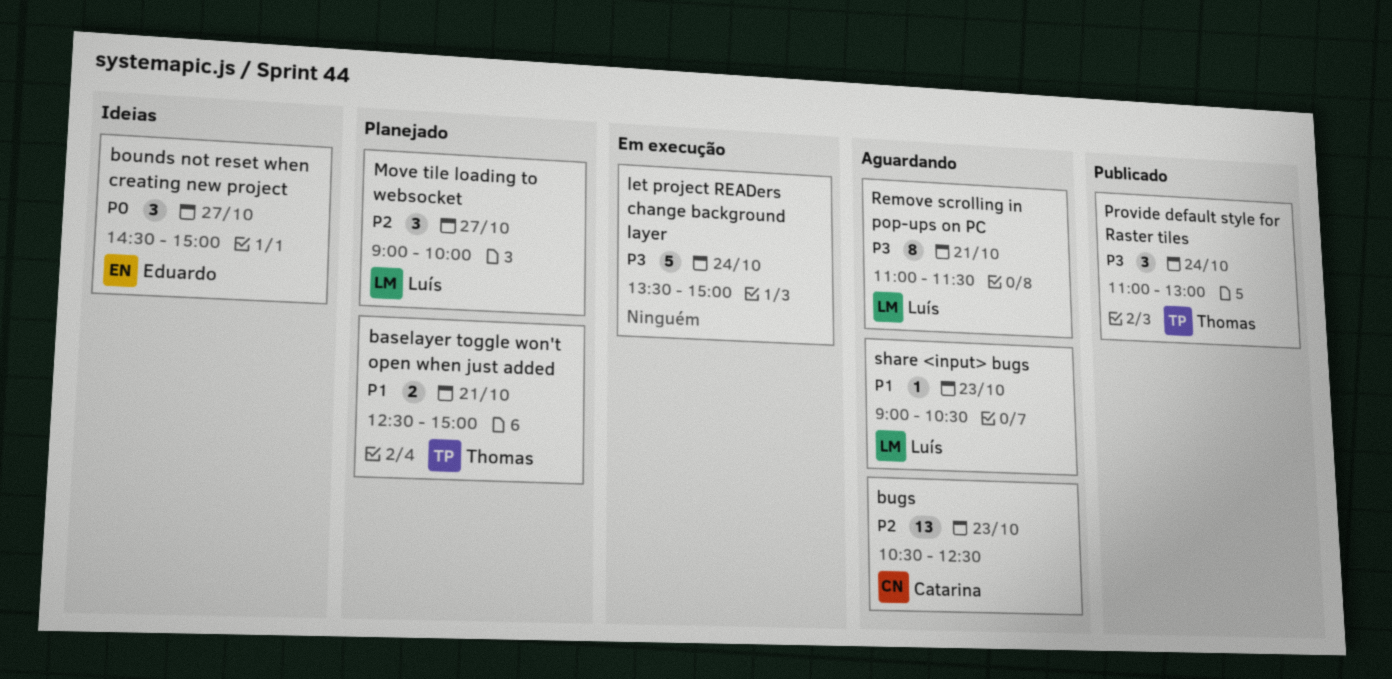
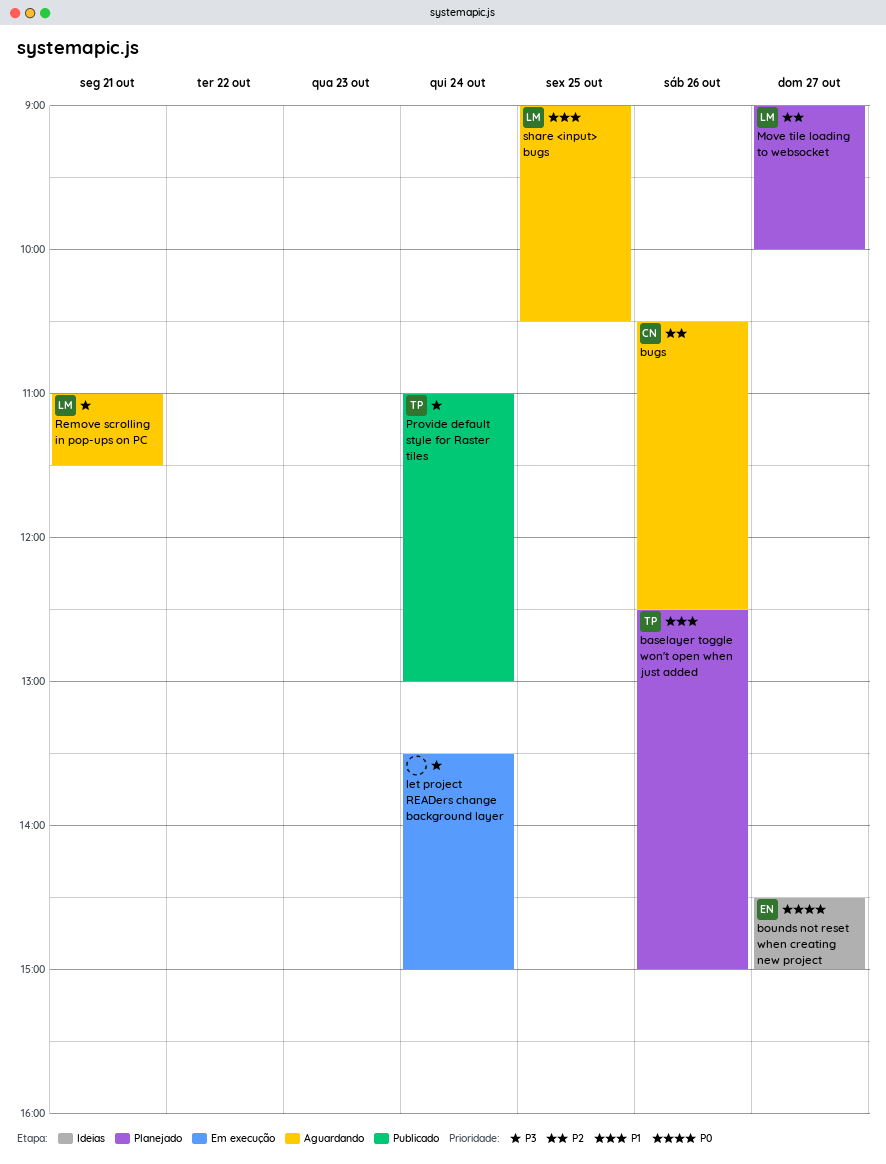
baselayer toggle won't open when just added, day: Oct 21 -> Oct 26
bugs, day: Oct 23 -> Oct 26
share <input> bugs, day: Oct 23 -> Oct 25

